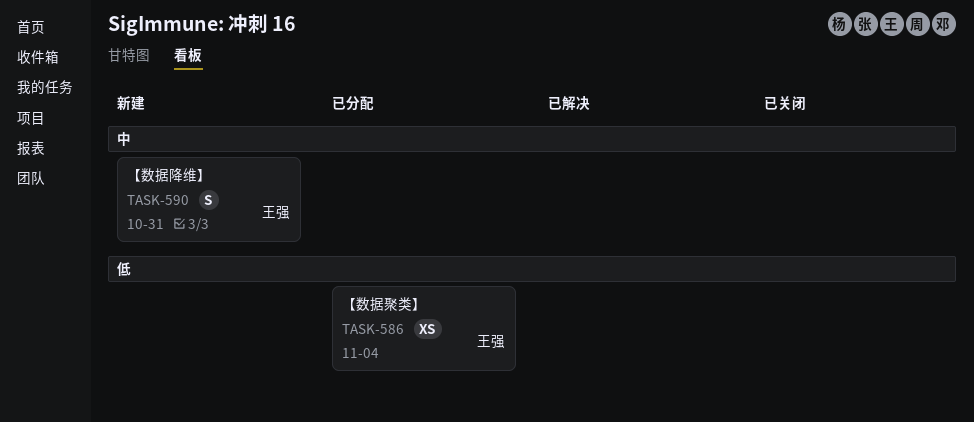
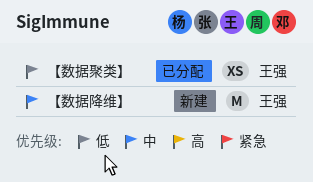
【数据降维】, estimate: S -> M

